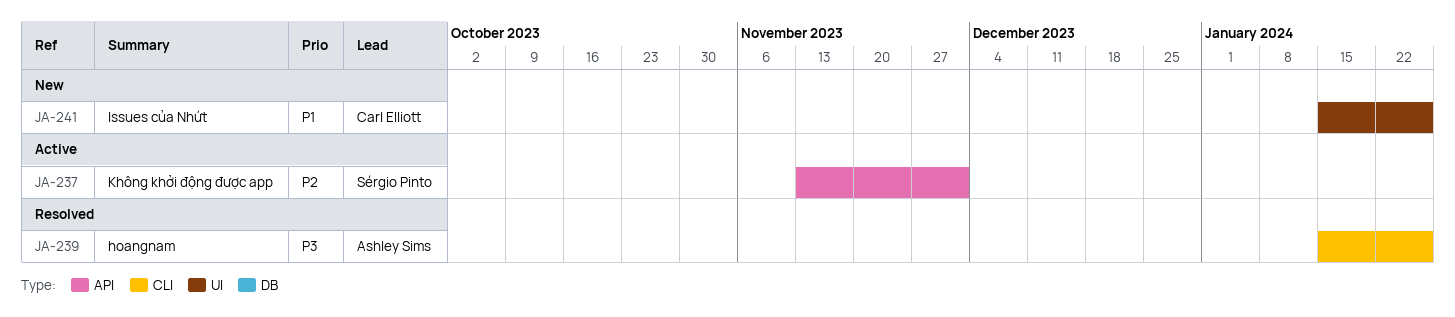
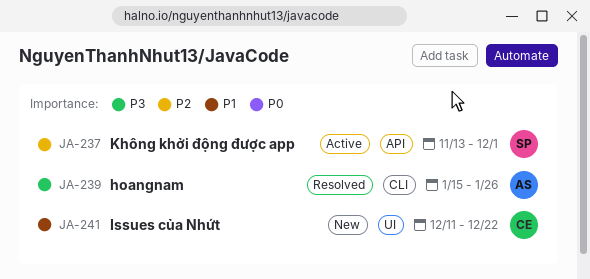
JA-241, start: Jan 15 -> Dec 11
JA-241, due: Jan 26 -> Dec 22

